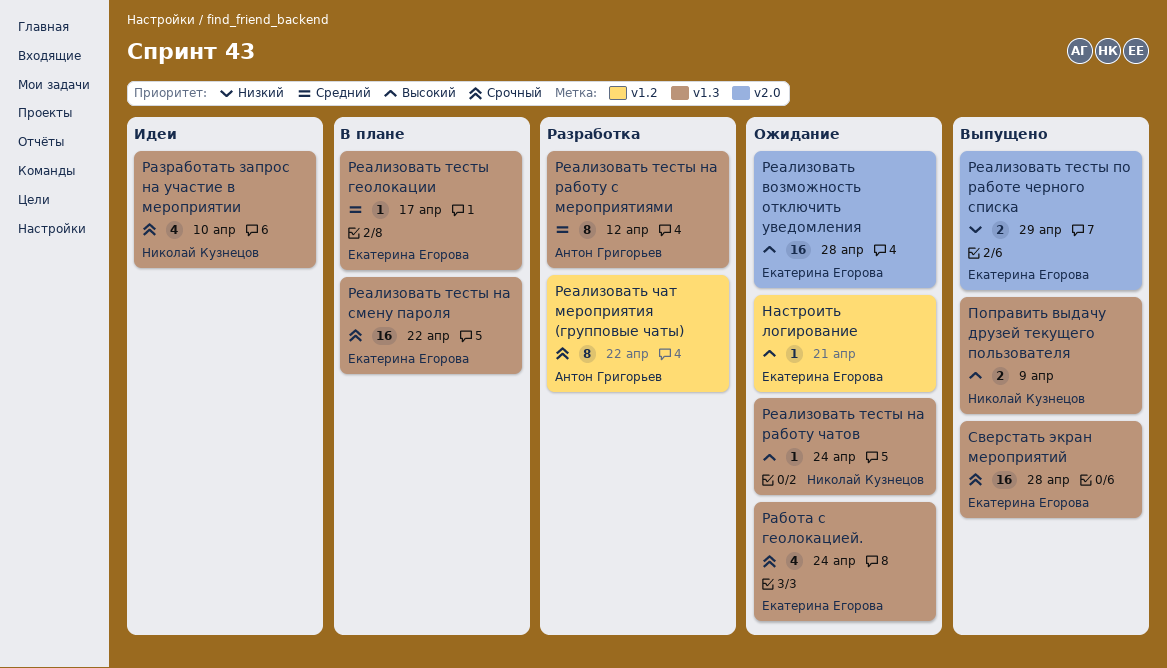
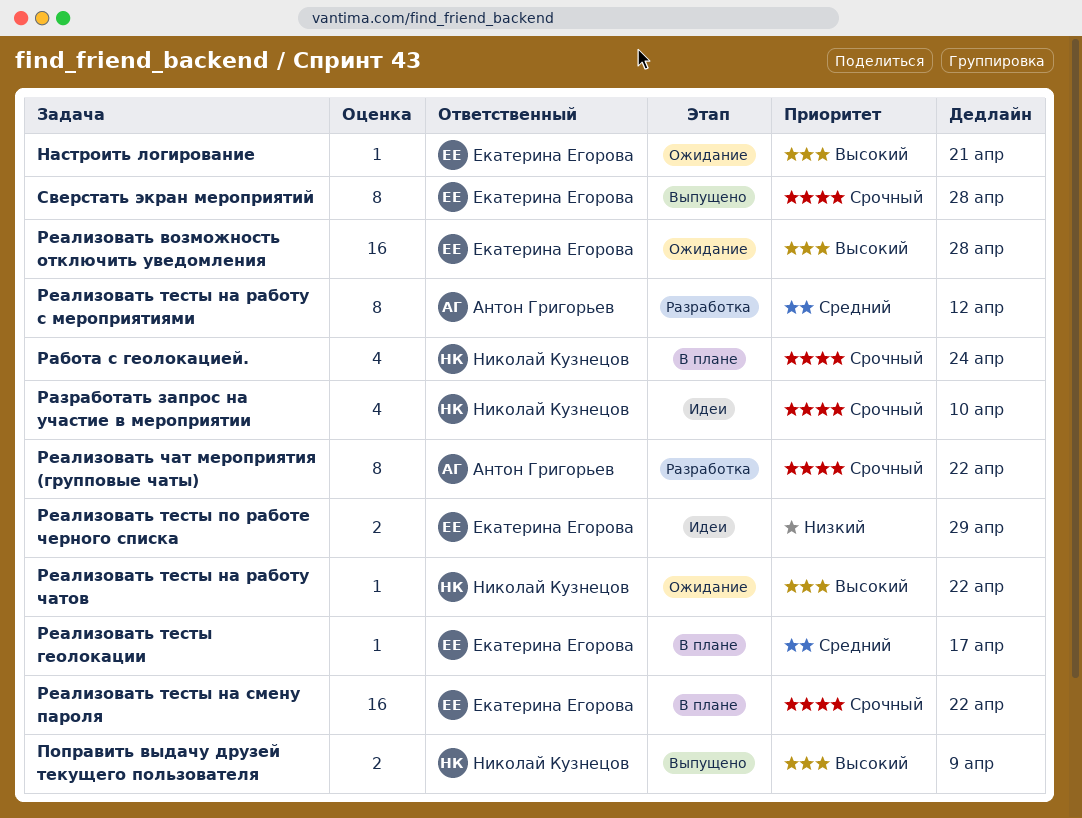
Работа с геолокацией., status: Ожидание -> В плане
Работа с геолокацией., owner: Екатерина Егорова -> Николай Кузнецов
Реализовать тесты на работу чатов, due: Apr 24 -> Apr 22
Реализовать тесты по работе черного списка, status: Выпущено -> Идеи
Сверстать экран мероприятий, estimate: 16 -> 8

